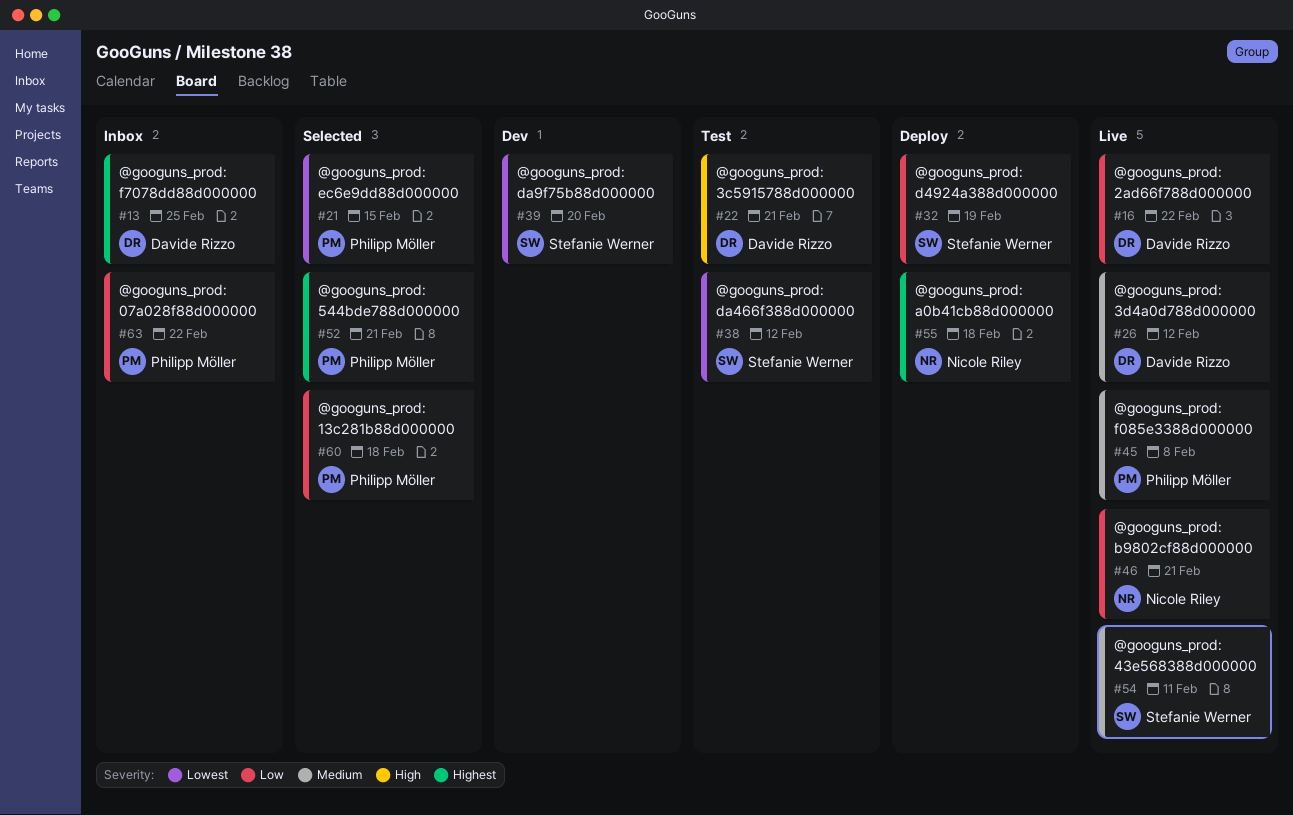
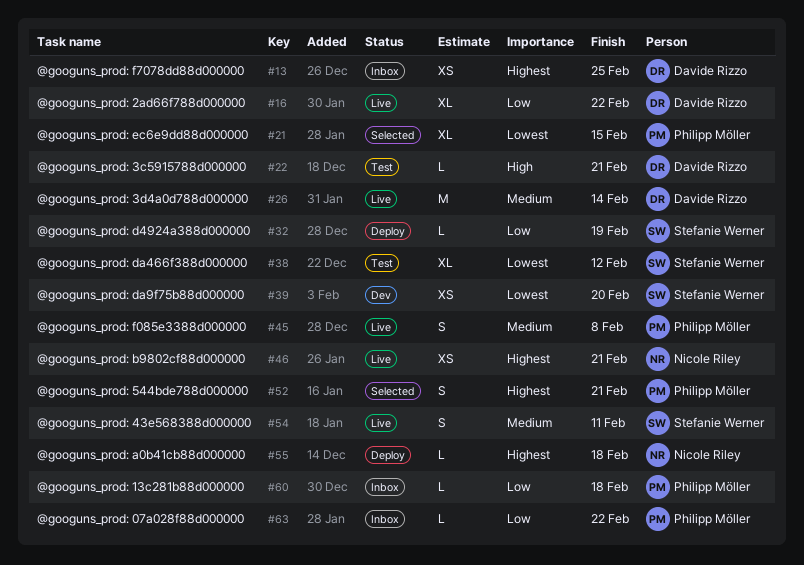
#26, due: Feb 12 -> Feb 14
#46, priority: Low -> Highest
#60, status: Selected -> Inbox

